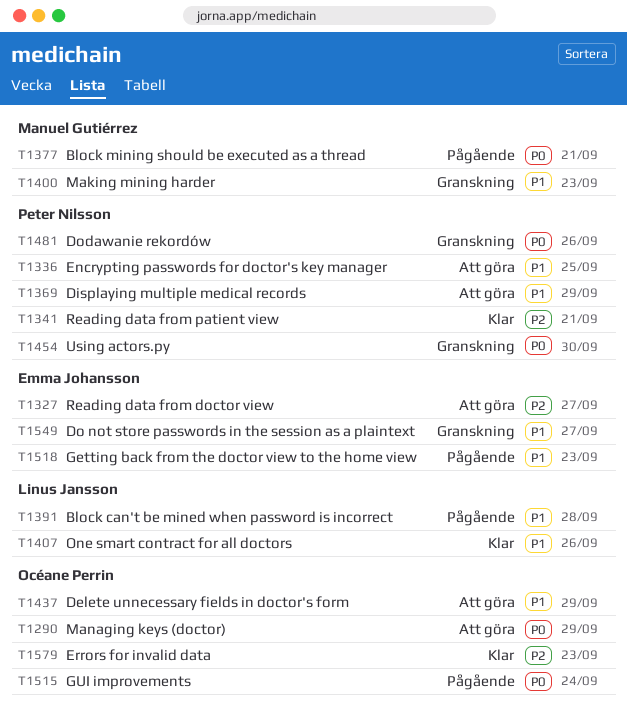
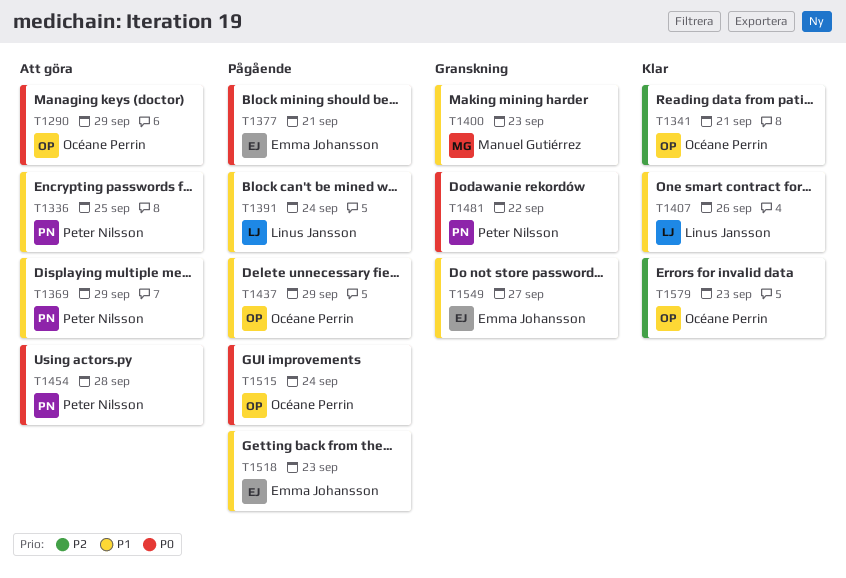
T1327: present -> none
T1341, owner: Peter Nilsson -> Océane Perrin
T1377, owner: Manuel Gutiérrez -> Emma Johansson
T1391, due: Sep 28 -> Sep 24
T1437, status: Att göra -> Pågående
T1454, status: Granskning -> Att göra
T1454, due: Sep 30 -> Sep 28
T1481, due: Sep 26 -> Sep 22

